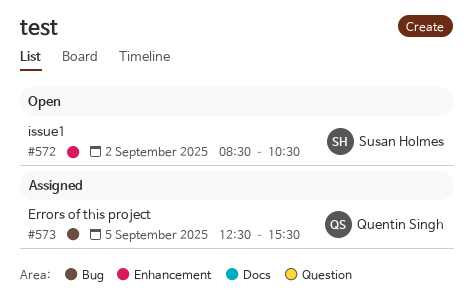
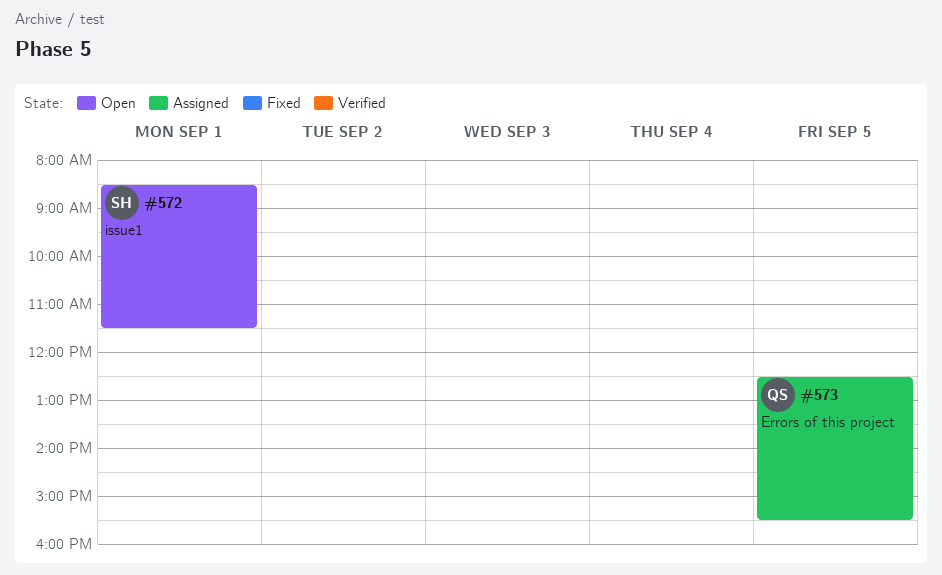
#572, day: Sep 2 -> Sep 1
#572, ends: 10:30 -> 11:30

